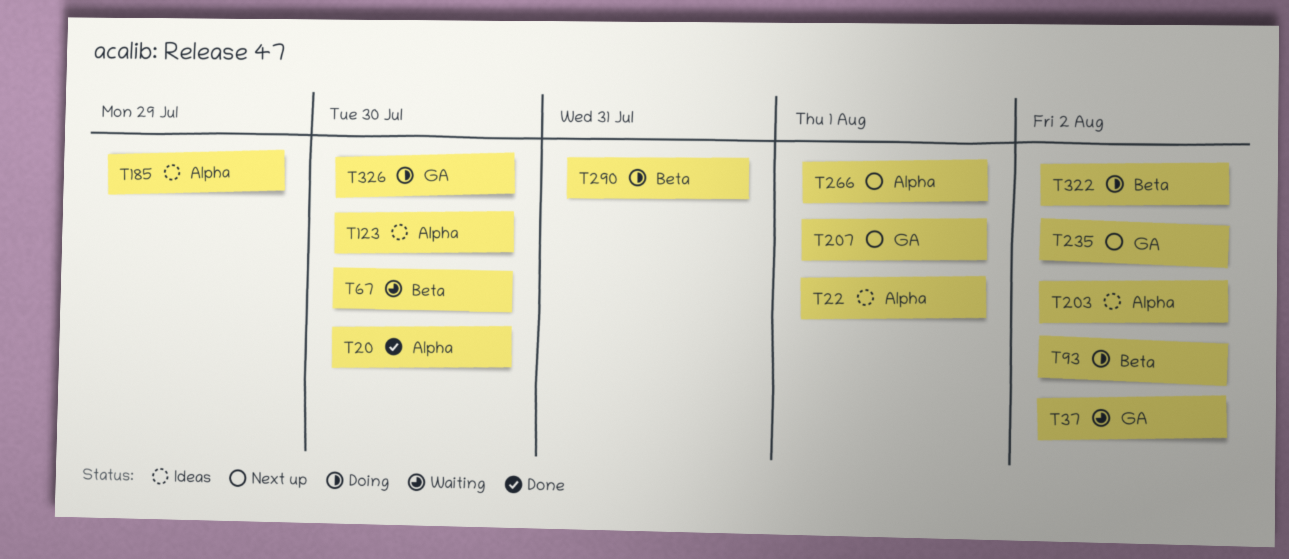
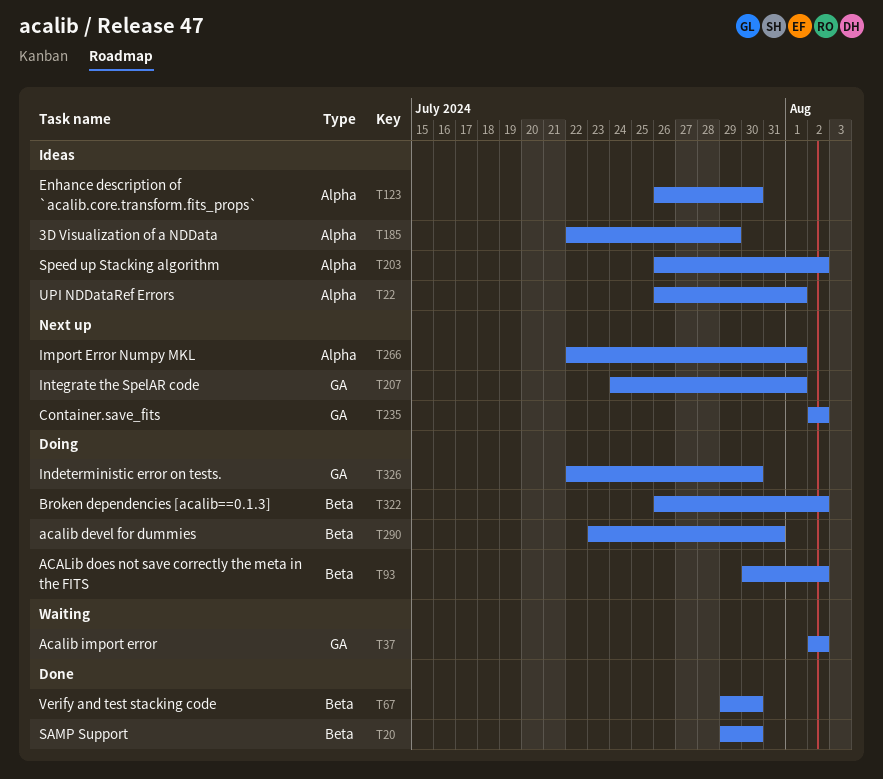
T20, label: Alpha -> Beta
T67, status: Waiting -> Done

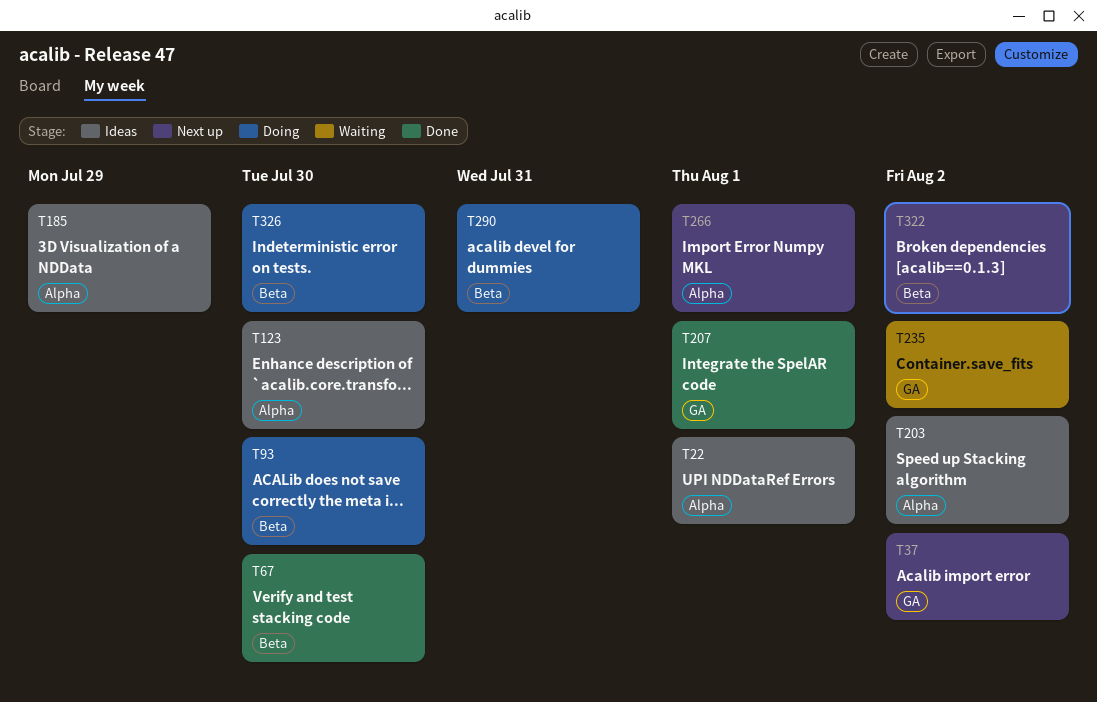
T20: present -> none
T37, status: Waiting -> Next up
T93, due: Aug 2 -> Jul 30
T207, status: Next up -> Done
T235, status: Next up -> Waiting
T322, status: Doing -> Next up
T326, label: GA -> Beta

